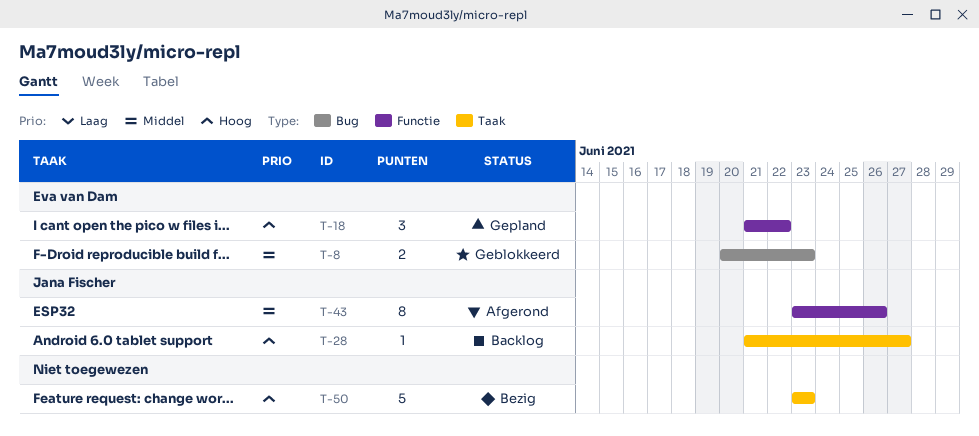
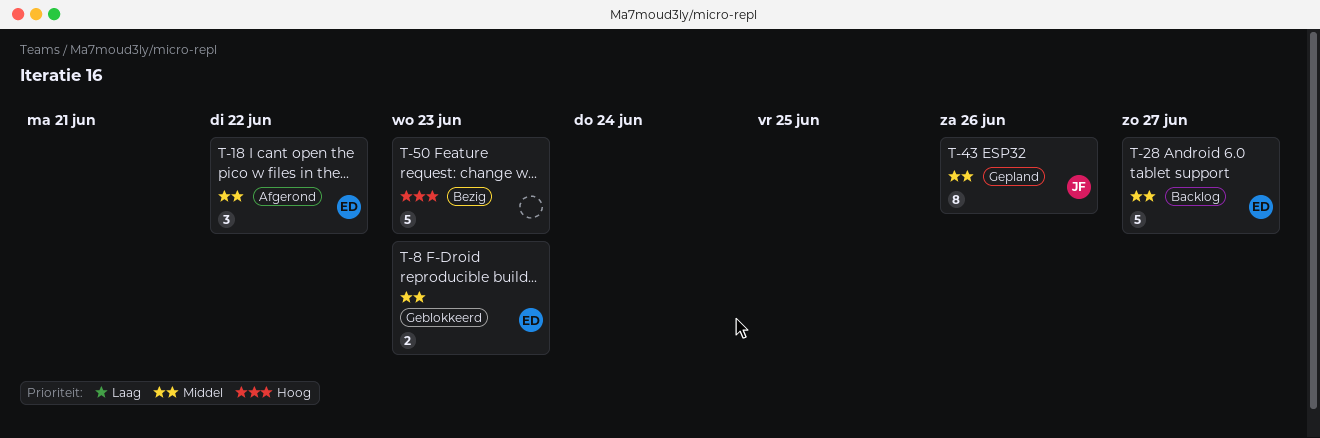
T-18, status: Gepland -> Afgerond
T-18, priority: Hoog -> Middel
T-28, owner: Jana Fischer -> Eva van Dam
T-28, priority: Hoog -> Middel
T-28, estimate: 1 -> 5
T-43, status: Afgerond -> Gepland

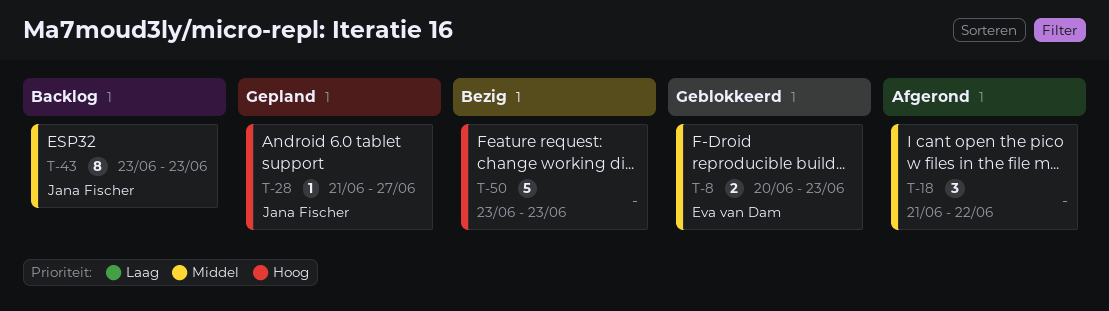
T-18, owner: Eva van Dam -> none
T-28, status: Backlog -> Gepland
T-28, owner: Eva van Dam -> Jana Fischer
T-28, priority: Middel -> Hoog
T-28, estimate: 5 -> 1
T-43, status: Gepland -> Backlog
T-43, due: Jun 26 -> Jun 23

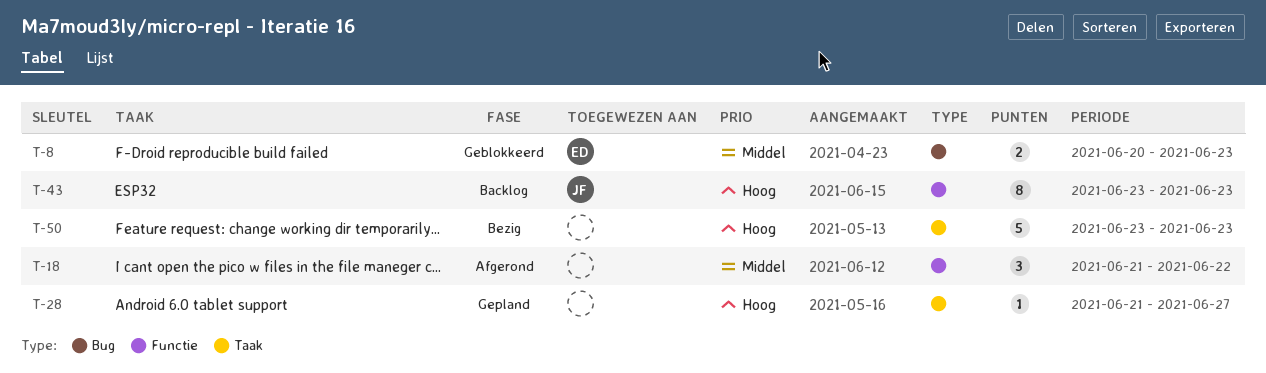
T-28, owner: Jana Fischer -> none
T-43, priority: Middel -> Hoog

